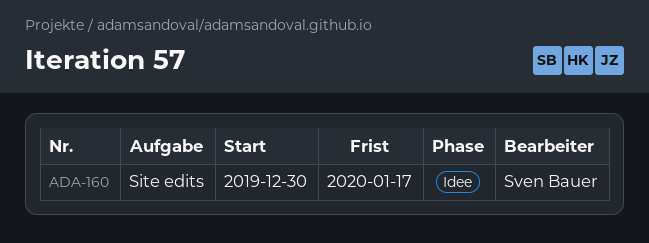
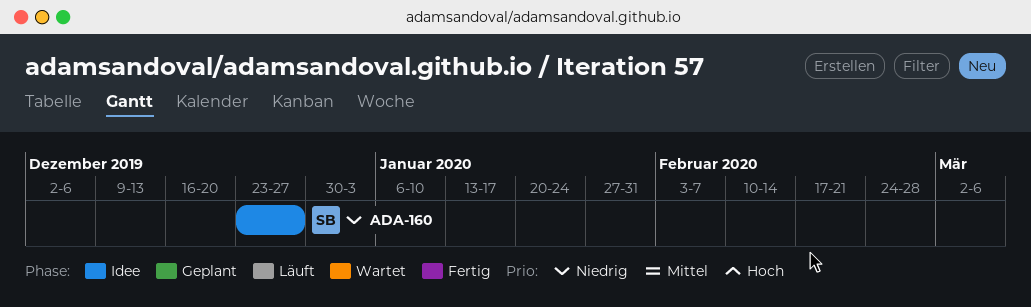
ADA-160, start: Dec 30 -> Dec 23
ADA-160, due: Jan 17 -> Dec 27

